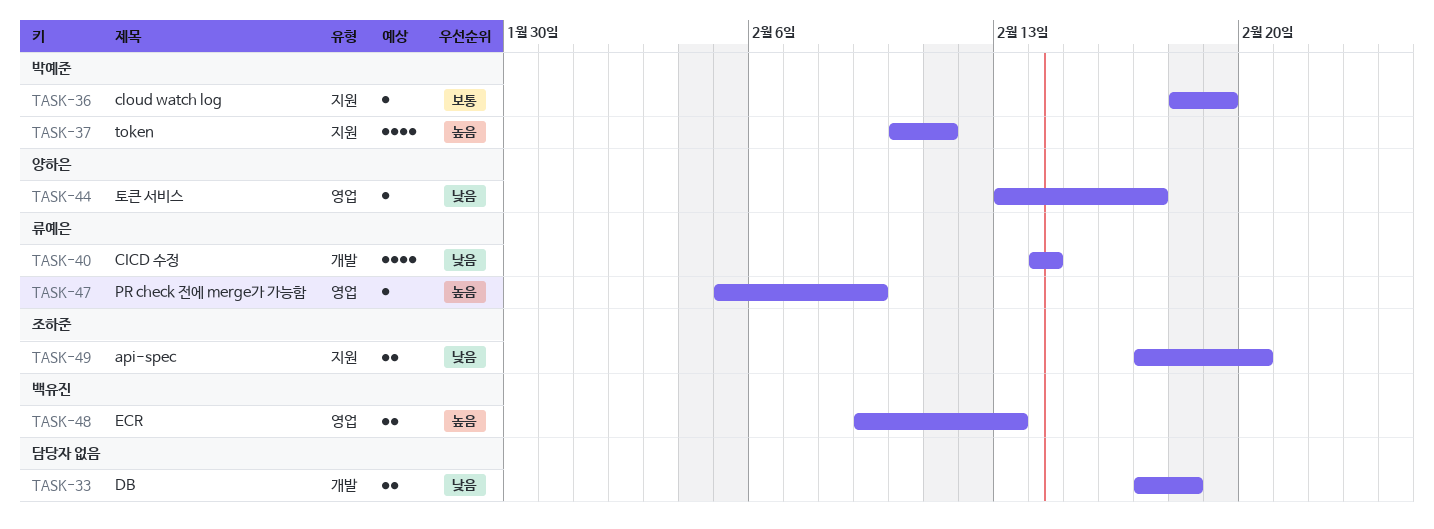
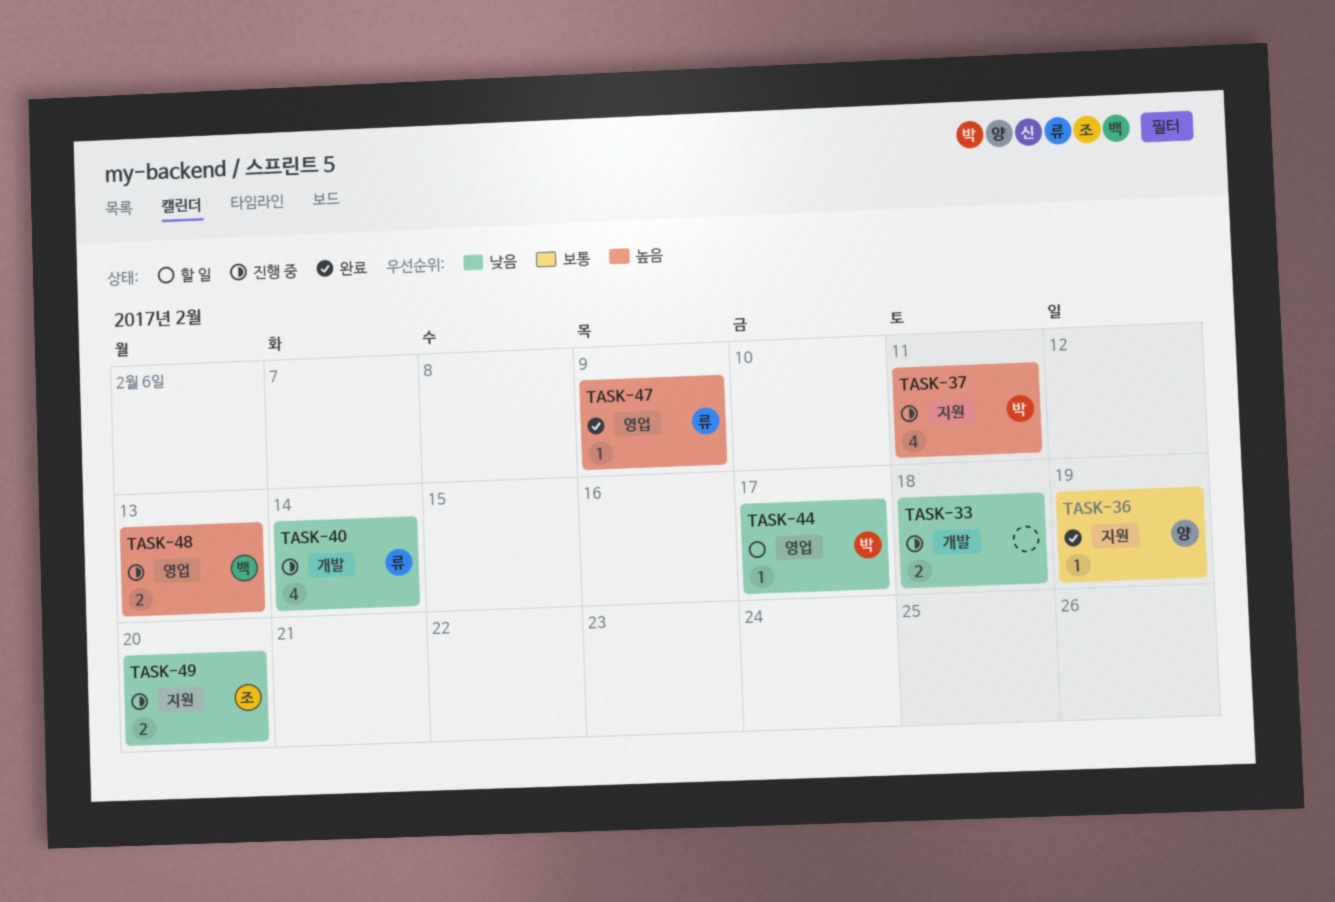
TASK-36, owner: 박예준 -> 양하은
TASK-44, owner: 양하은 -> 박예준

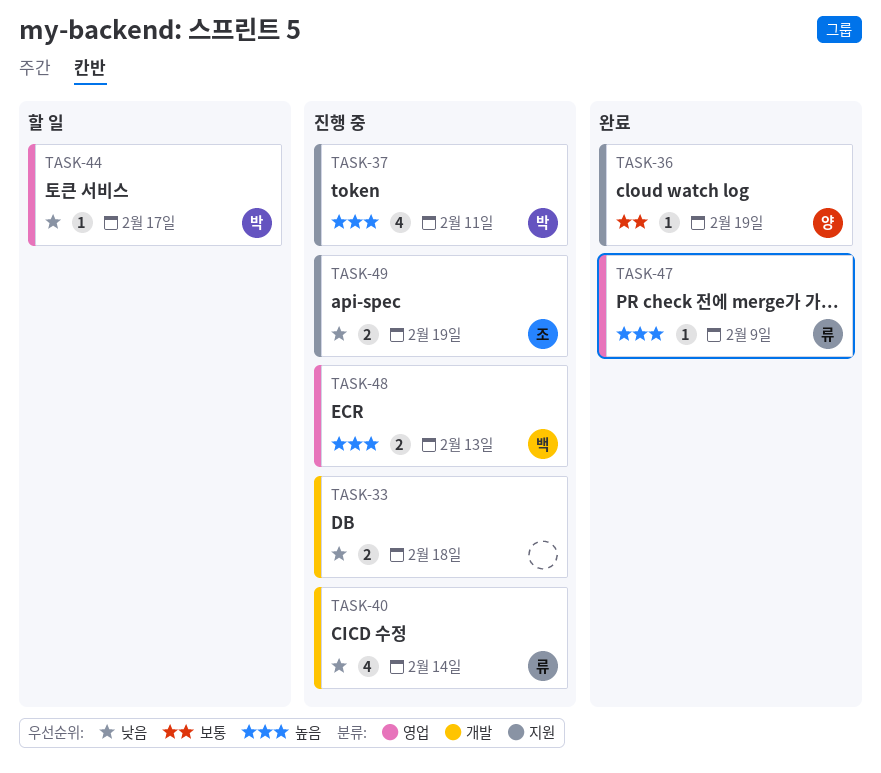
TASK-49, due: Feb 20 -> Feb 19

